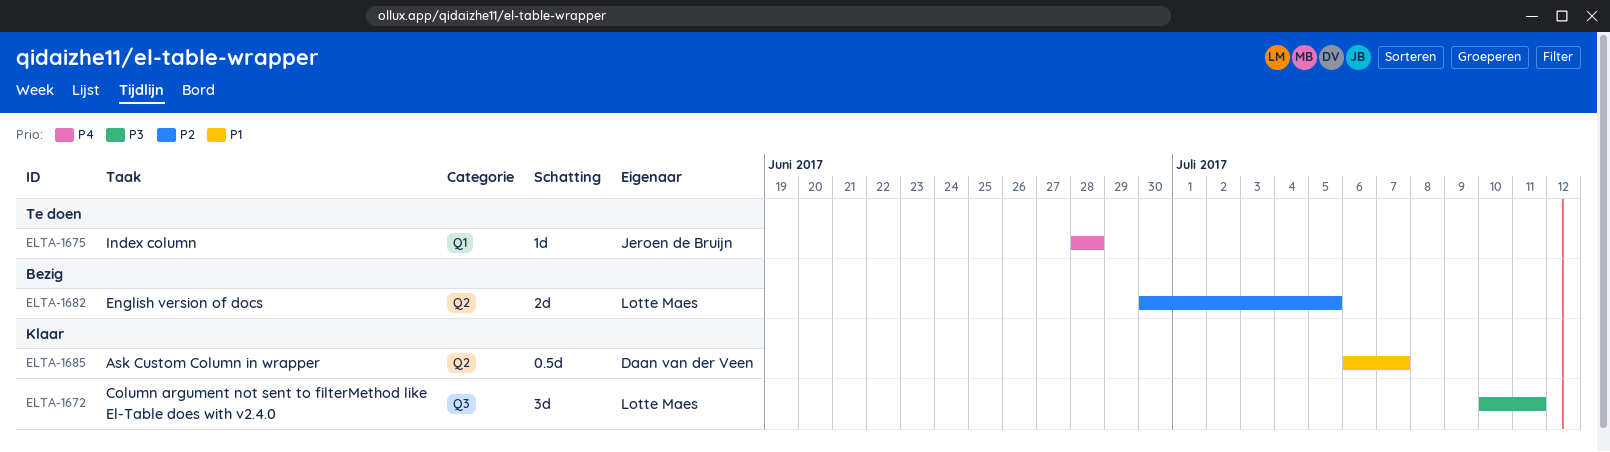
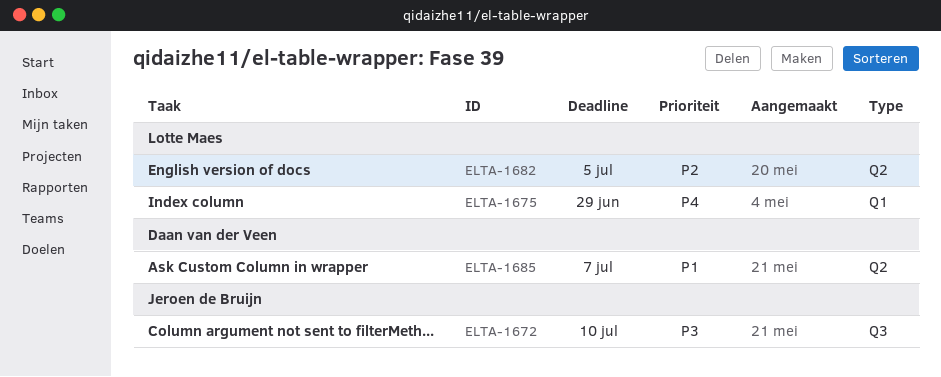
ELTA-1672, owner: Lotte Maes -> Jeroen de Bruijn
ELTA-1672, due: Jul 11 -> Jul 10
ELTA-1675, owner: Jeroen de Bruijn -> Lotte Maes
ELTA-1675, due: Jun 28 -> Jun 29

